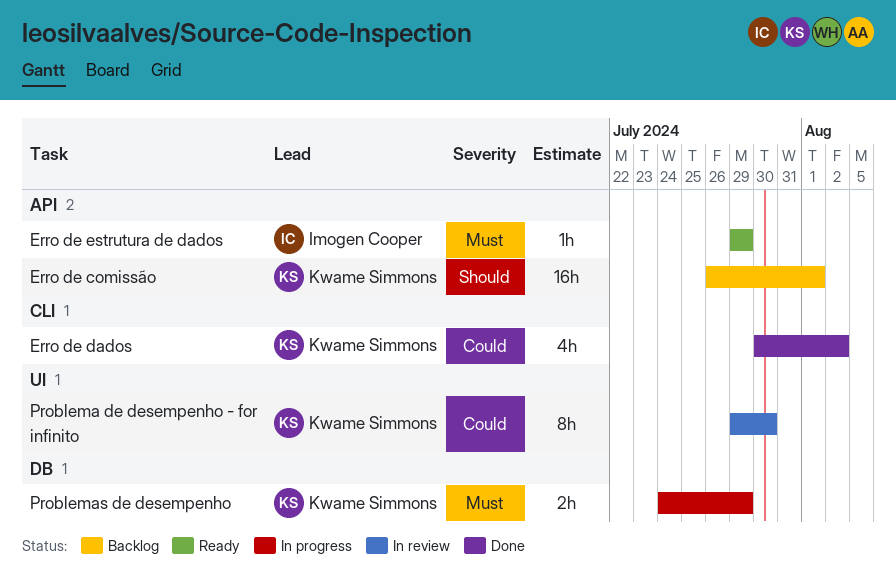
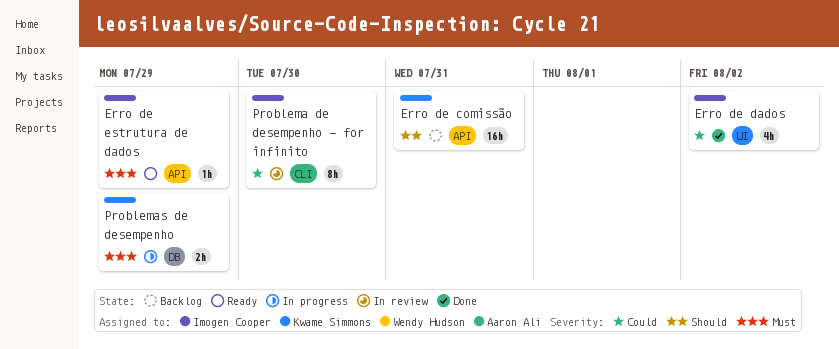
Erro de comissão, due: Aug 1 -> Jul 31
Erro de dados, owner: Kwame Simmons -> Imogen Cooper
Erro de dados, label: CLI -> UI
Problema de desempenho - for infinito, owner: Kwame Simmons -> Imogen Cooper
Problema de desempenho - for infinito, label: UI -> CLI

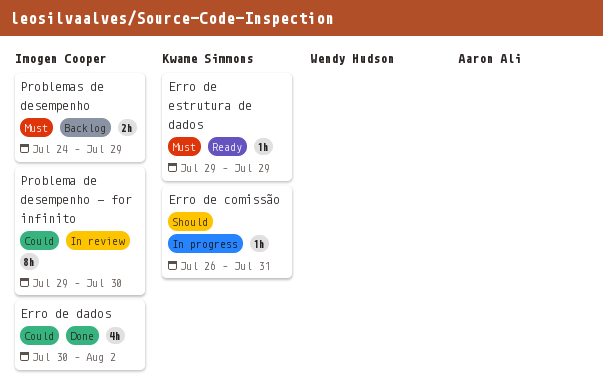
Erro de comissão, status: Backlog -> In progress
Erro de comissão, estimate: 16h -> 1h
Erro de estrutura de dados, owner: Imogen Cooper -> Kwame Simmons
Problemas de desempenho, status: In progress -> Backlog
Problemas de desempenho, owner: Kwame Simmons -> Imogen Cooper

